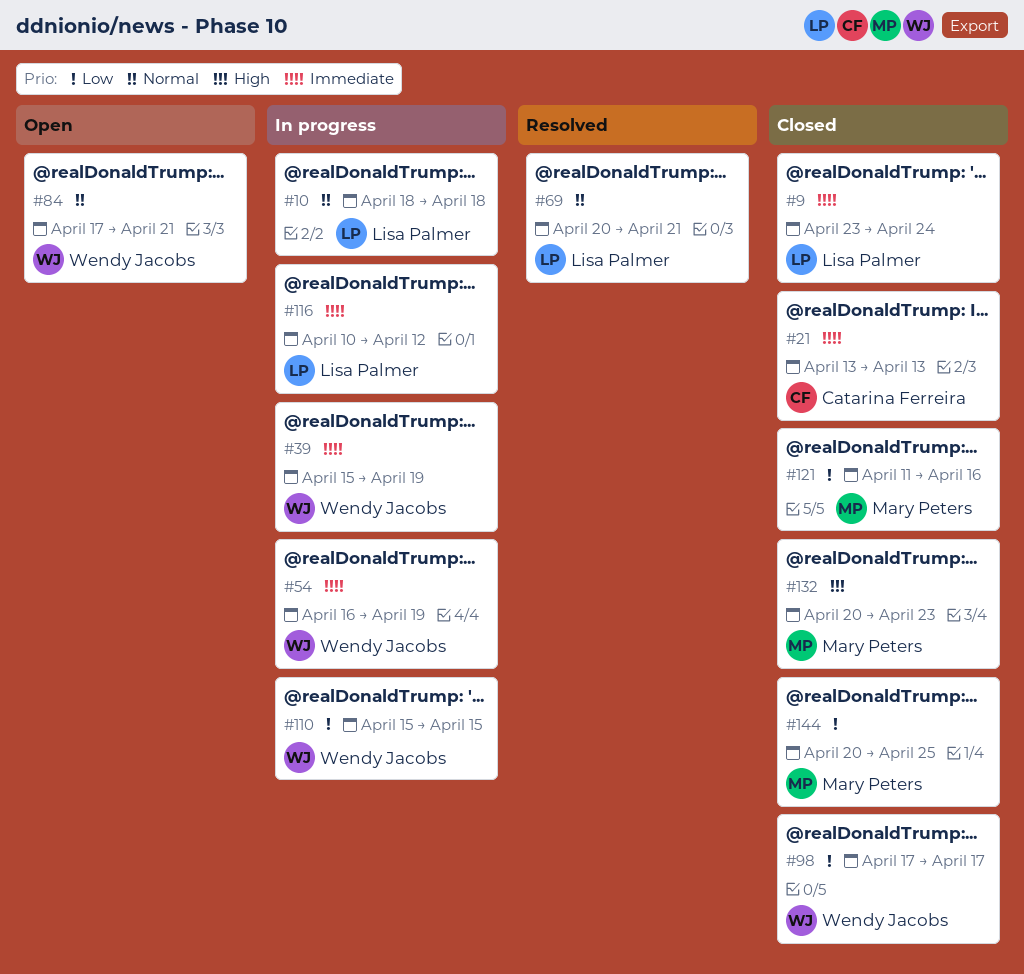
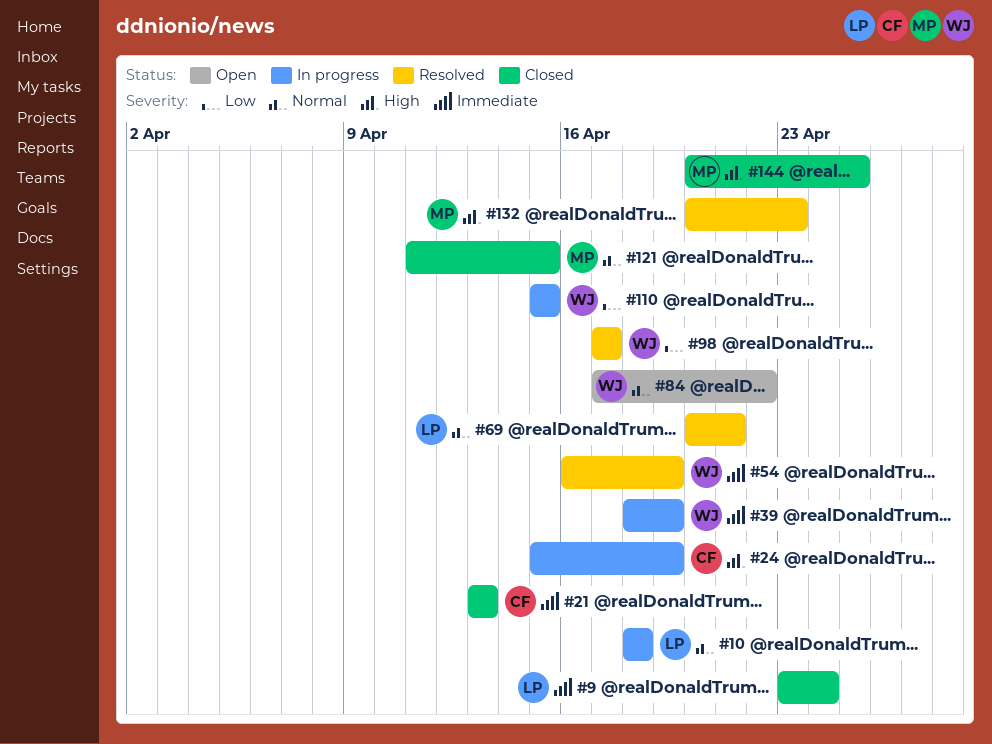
#24: none -> present
#39, start: Apr 15 -> Apr 18
#54, status: In progress -> Resolved
#84, due: Apr 21 -> Apr 22
#98, status: Closed -> Resolved
#116: present -> none
#121, priority: Low -> Normal
#121, due: Apr 16 -> Apr 15
#132, status: Closed -> Resolved
#144, priority: Low -> High

